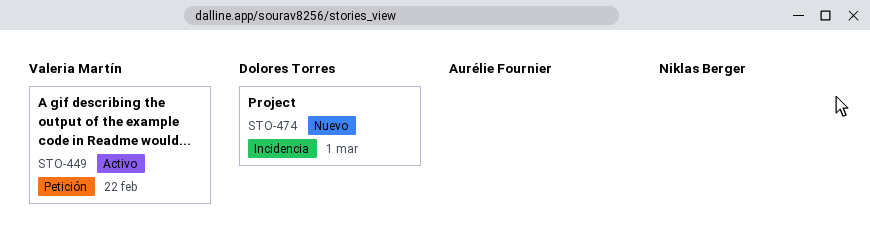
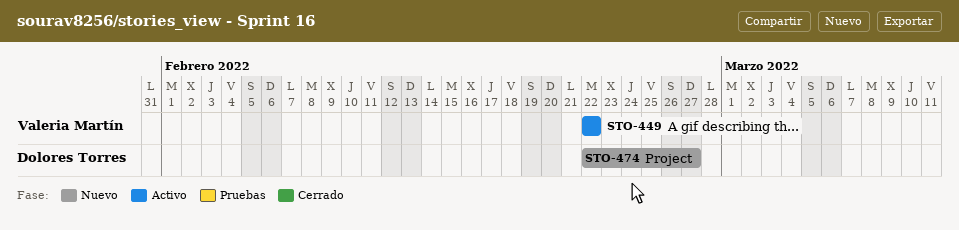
STO-474, due: Mar 1 -> Feb 27

